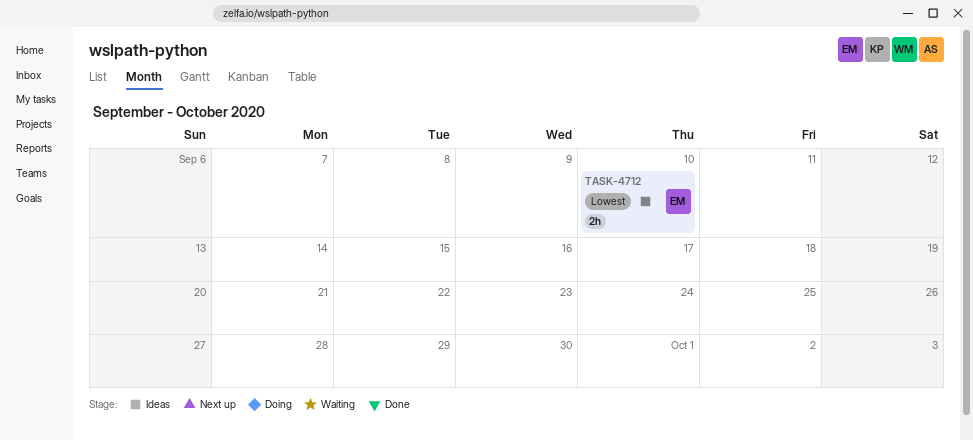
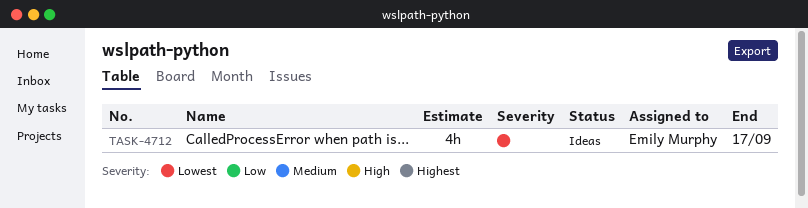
TASK-4712, estimate: 2h -> 4h
TASK-4712, due: Sep 10 -> Sep 17

